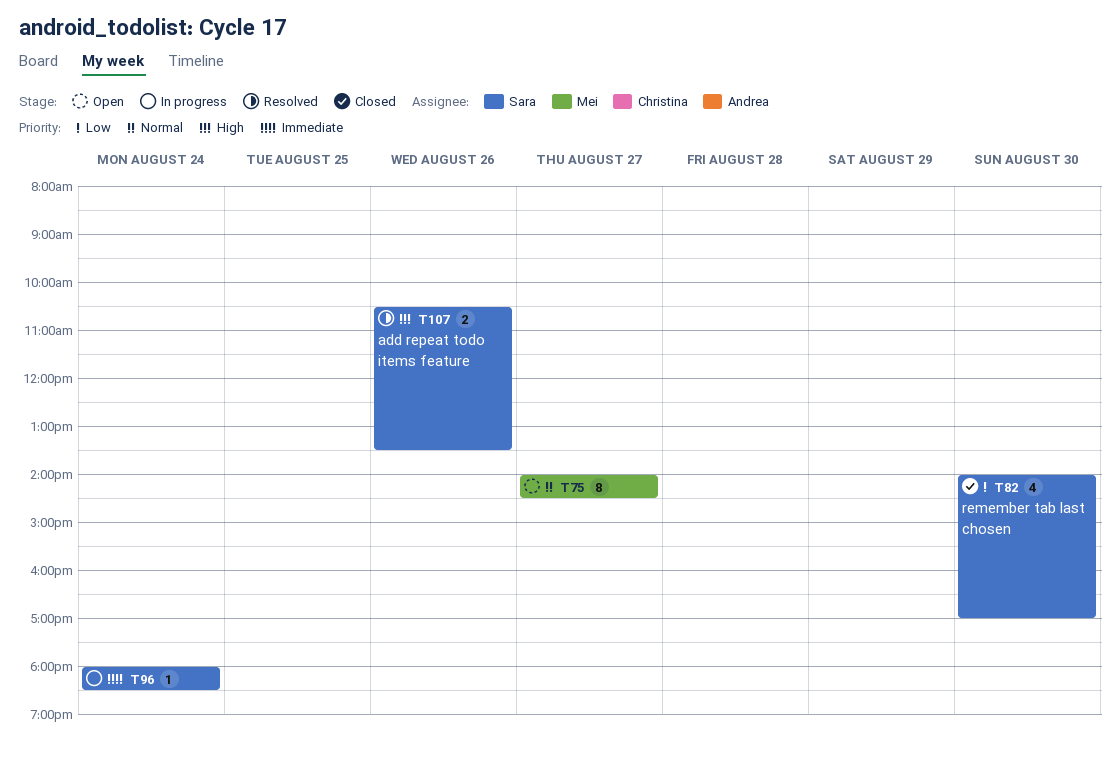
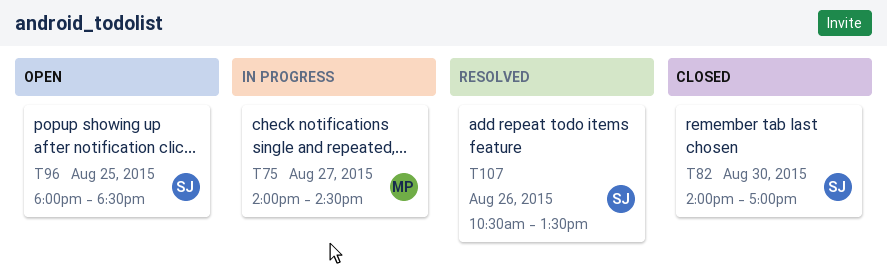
T75, status: Open -> In progress
T96, status: In progress -> Open
T96, day: Aug 24 -> Aug 25

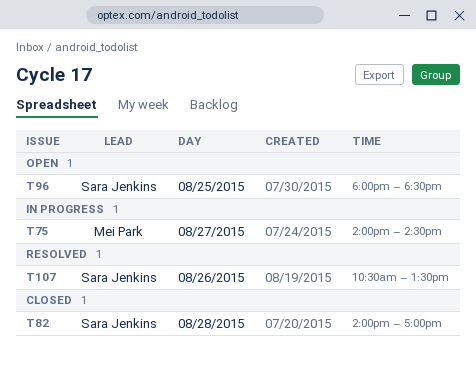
T82, day: Aug 30 -> Aug 28

